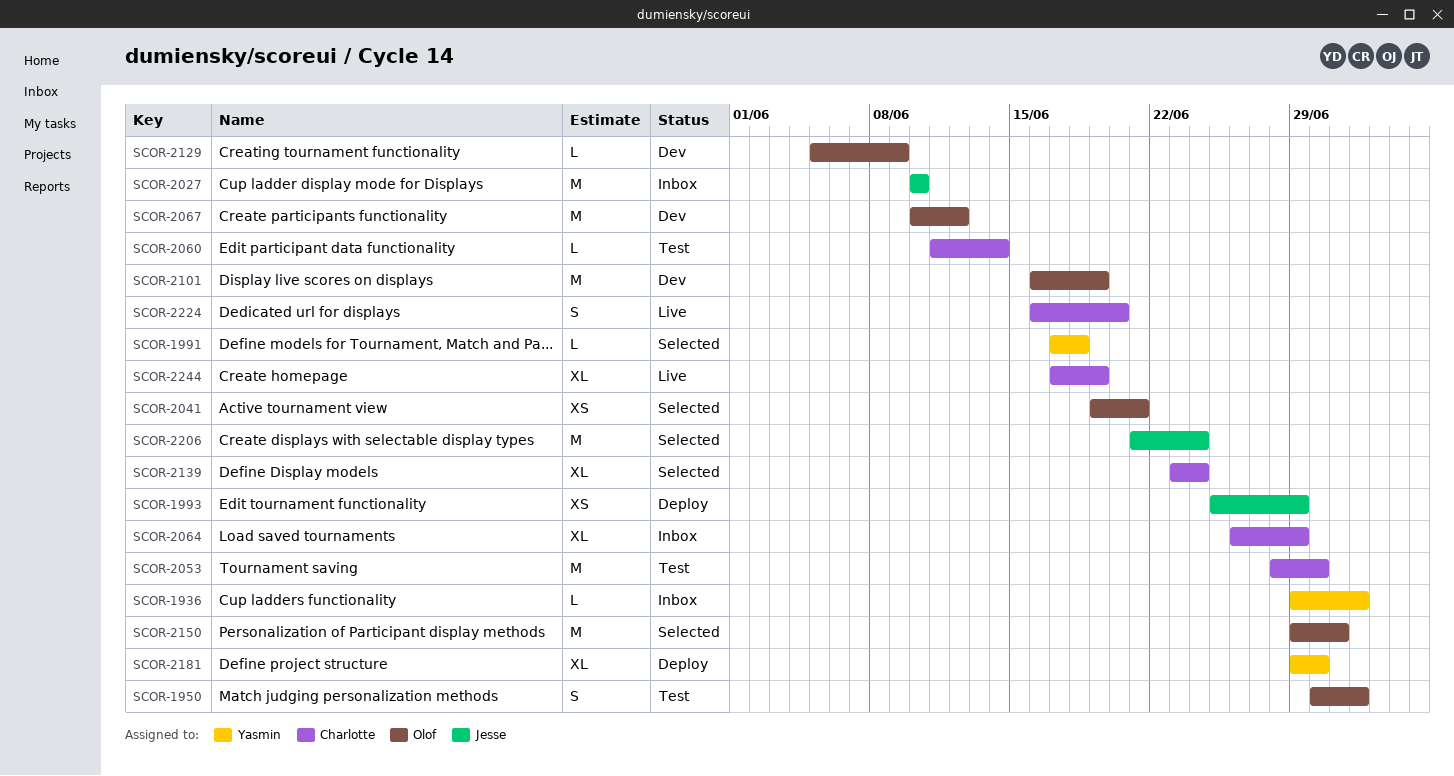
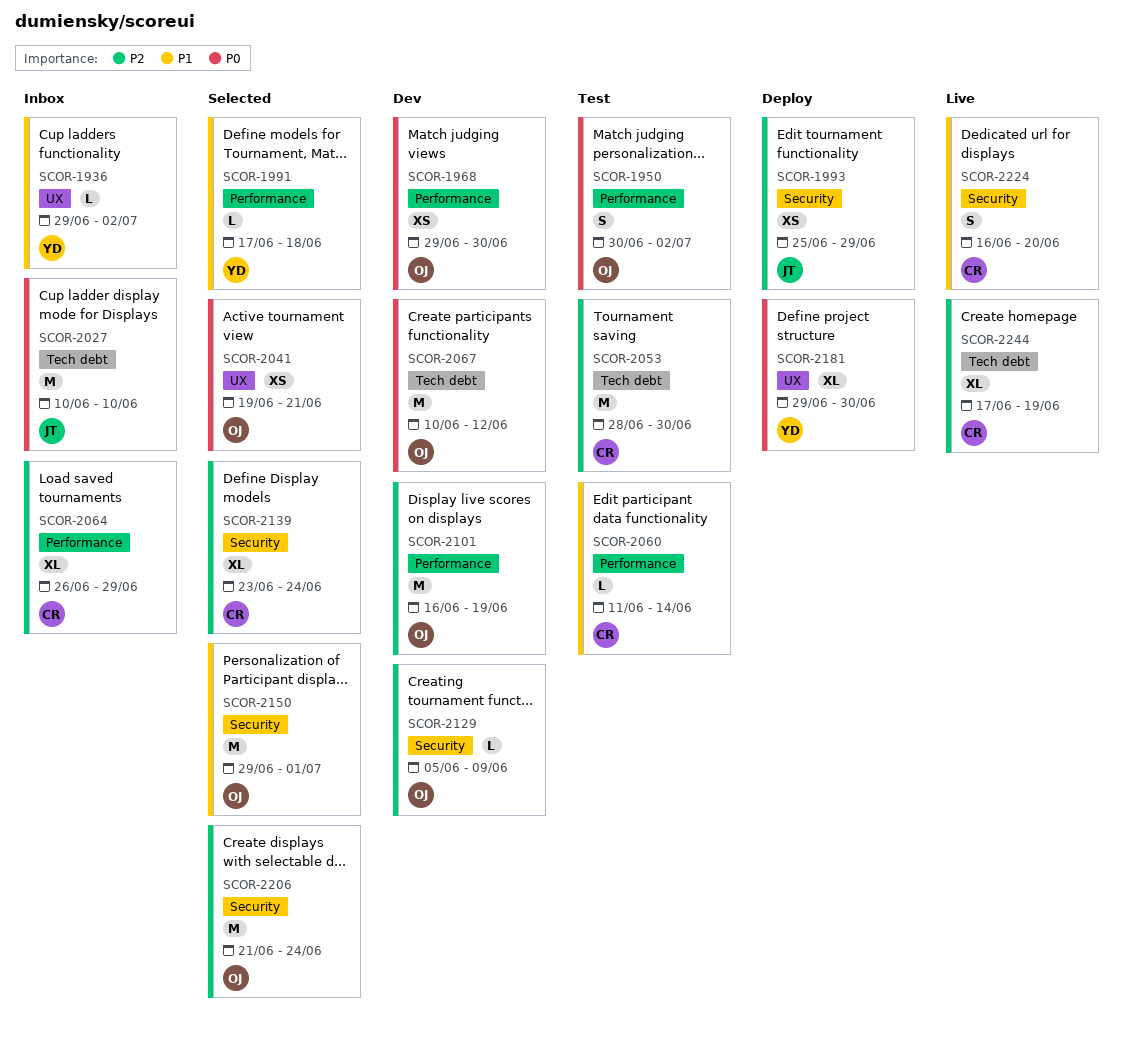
SCOR-1968: none -> present
SCOR-2206, owner: Jesse -> Olof

